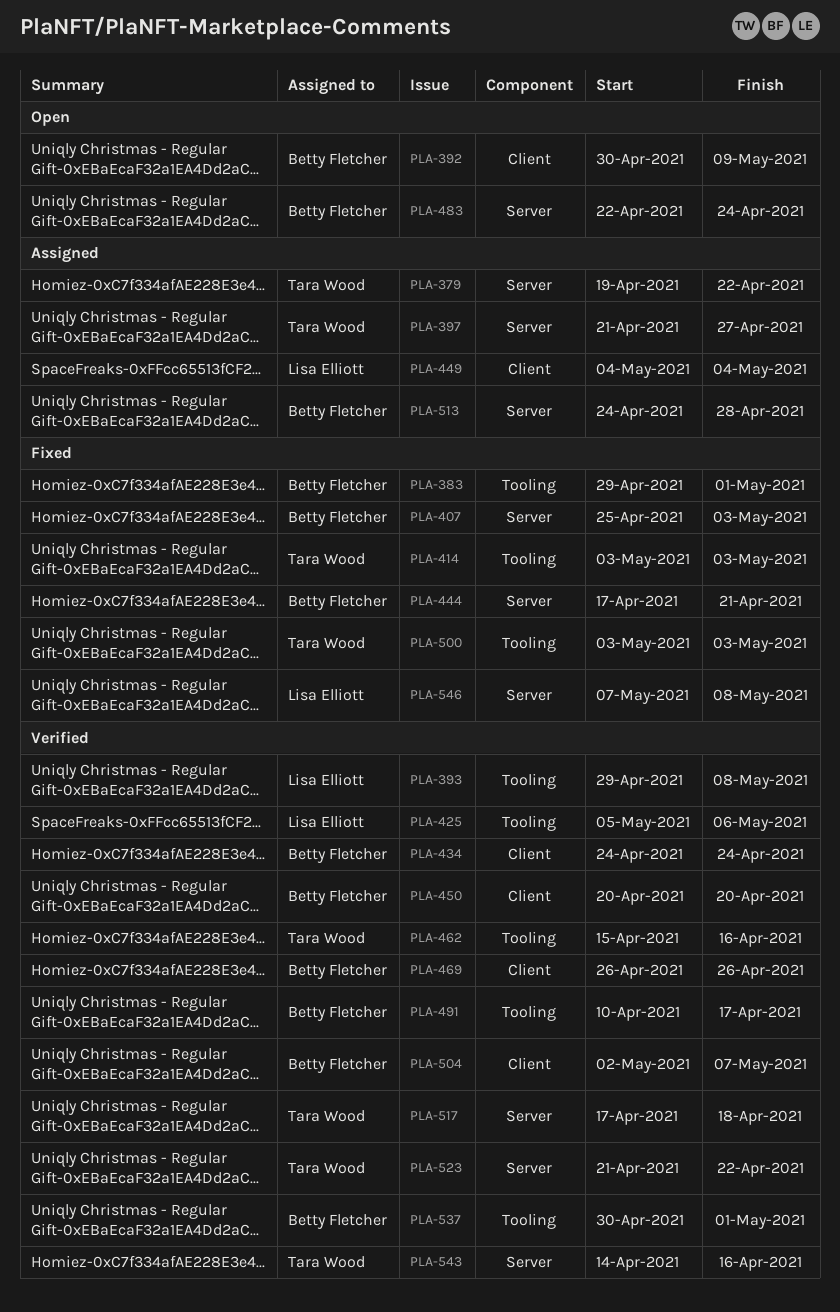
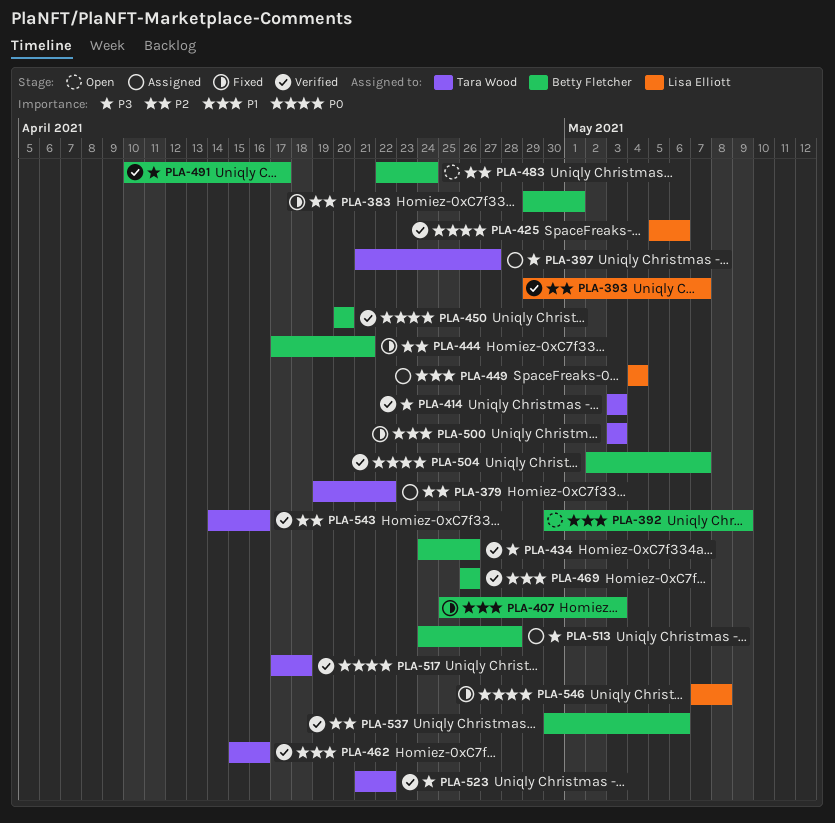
PLA-393, due: May 8 -> May 7
PLA-414, status: Fixed -> Verified
PLA-434, due: Apr 24 -> Apr 26
PLA-537, due: May 1 -> May 6

